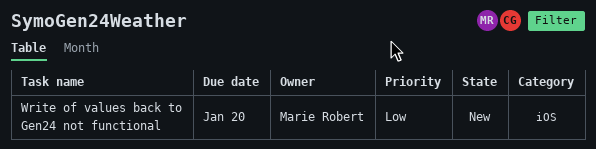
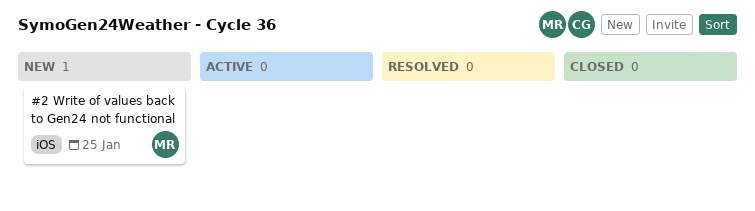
Write of values back to Gen24 not functional, due: Jan 20 -> Jan 25

